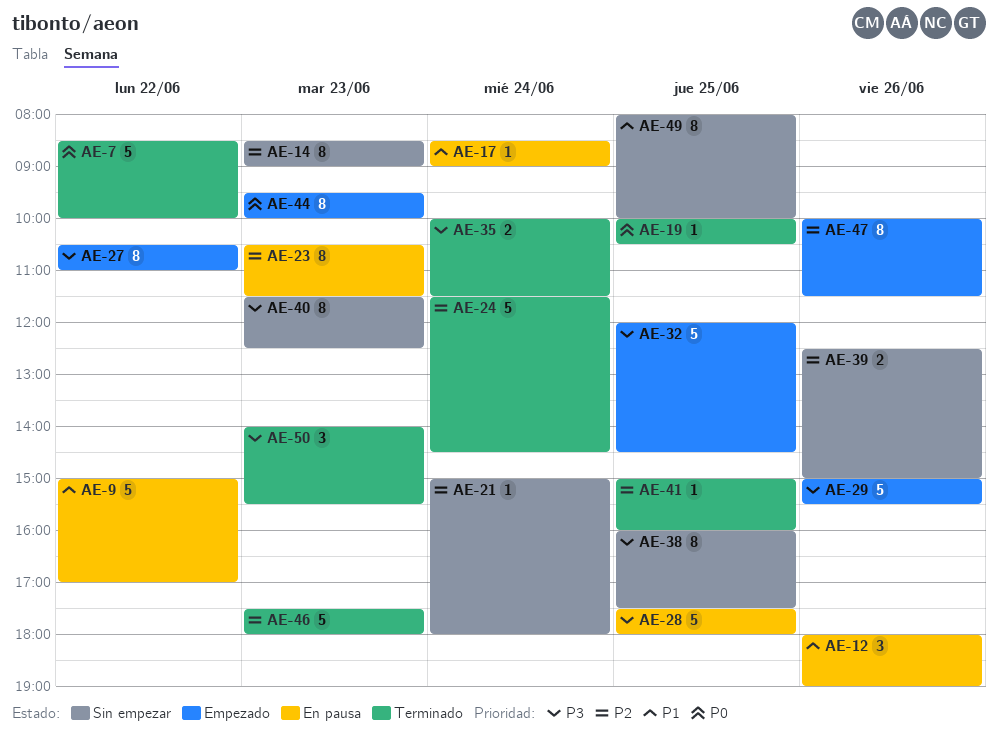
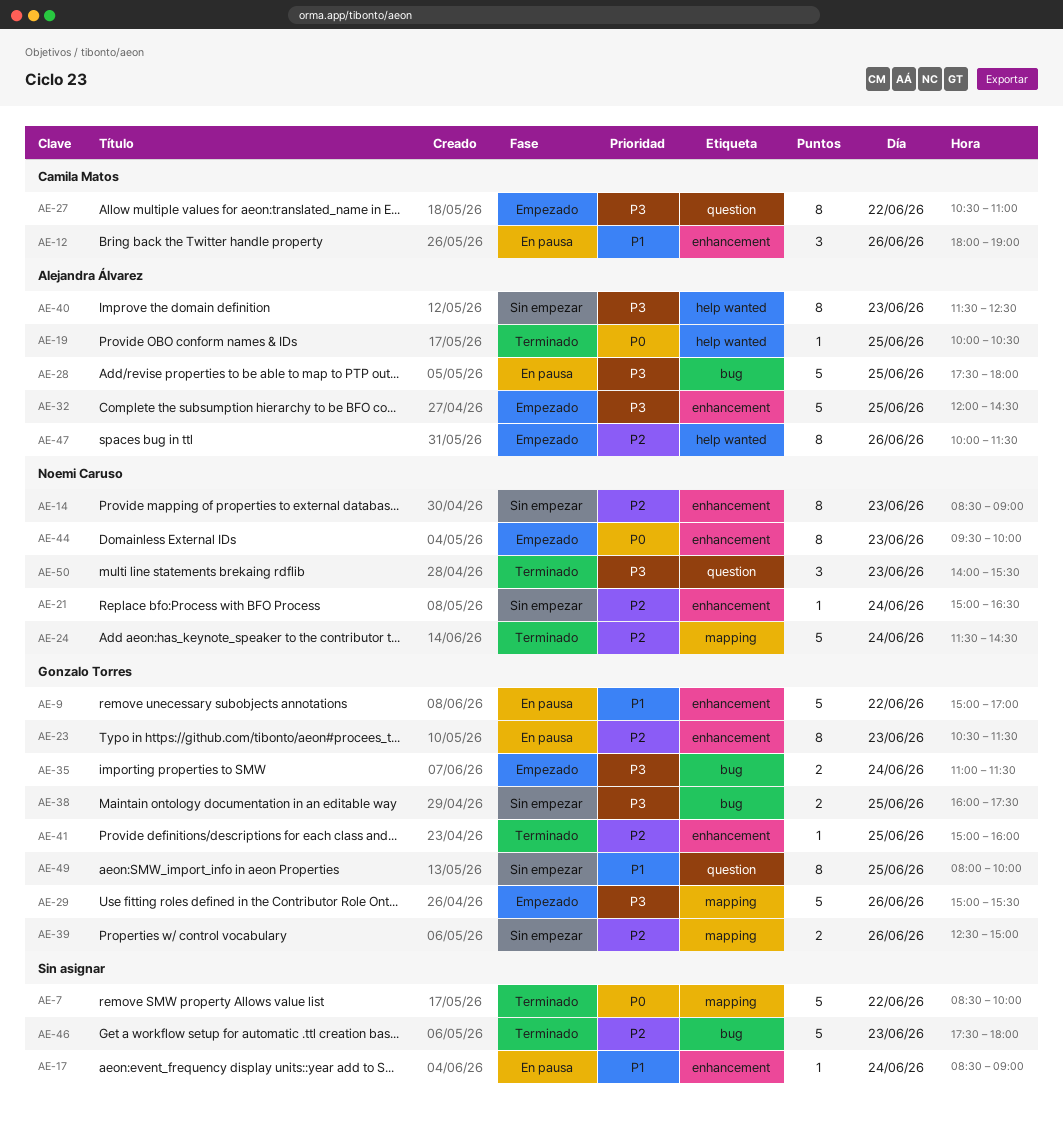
AE-21, ends: 18:00 -> 16:30
AE-35, status: Terminado -> Empezado
AE-35, begins: 10:00 -> 11:00
AE-38, estimate: 8 -> 2

